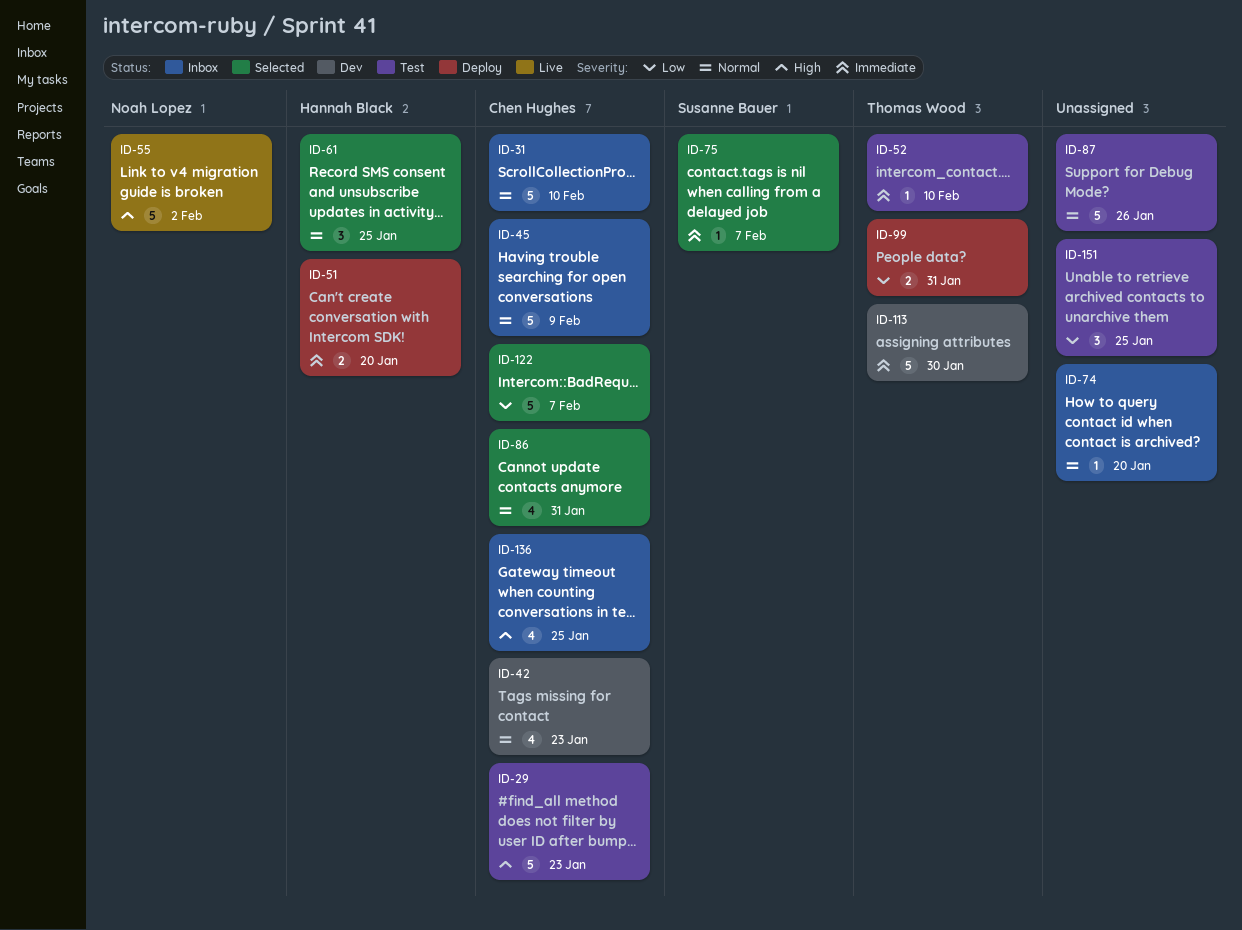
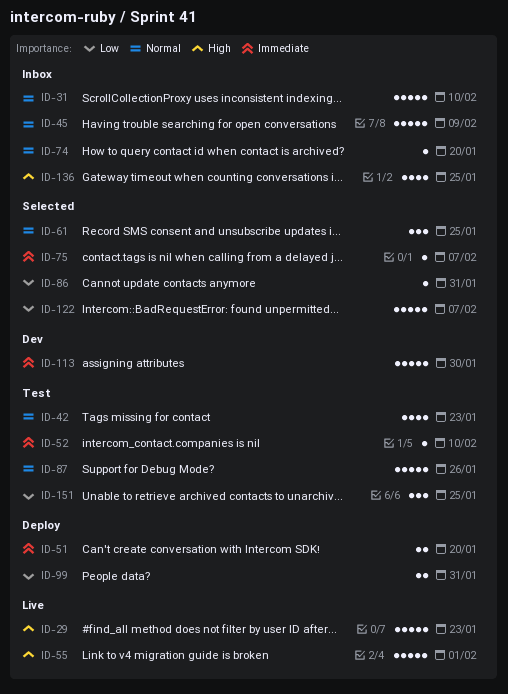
ID-29, status: Test -> Live
ID-42, status: Dev -> Test
ID-55, due: Feb 2 -> Feb 1
ID-86, priority: Normal -> Low
ID-86, estimate: 4 -> 1

